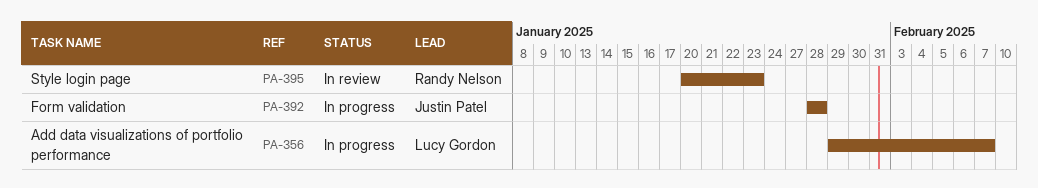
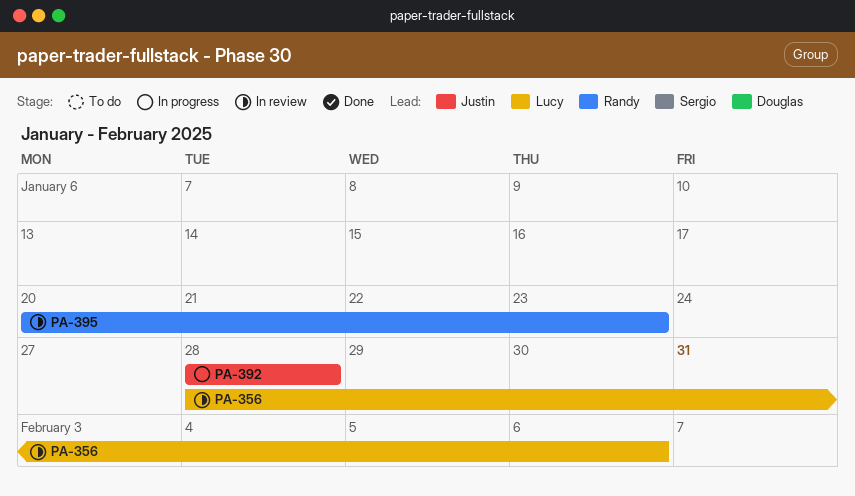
PA-356, status: In progress -> In review
PA-356, start: Jan 29 -> Jan 28
PA-356, due: Feb 7 -> Feb 6

